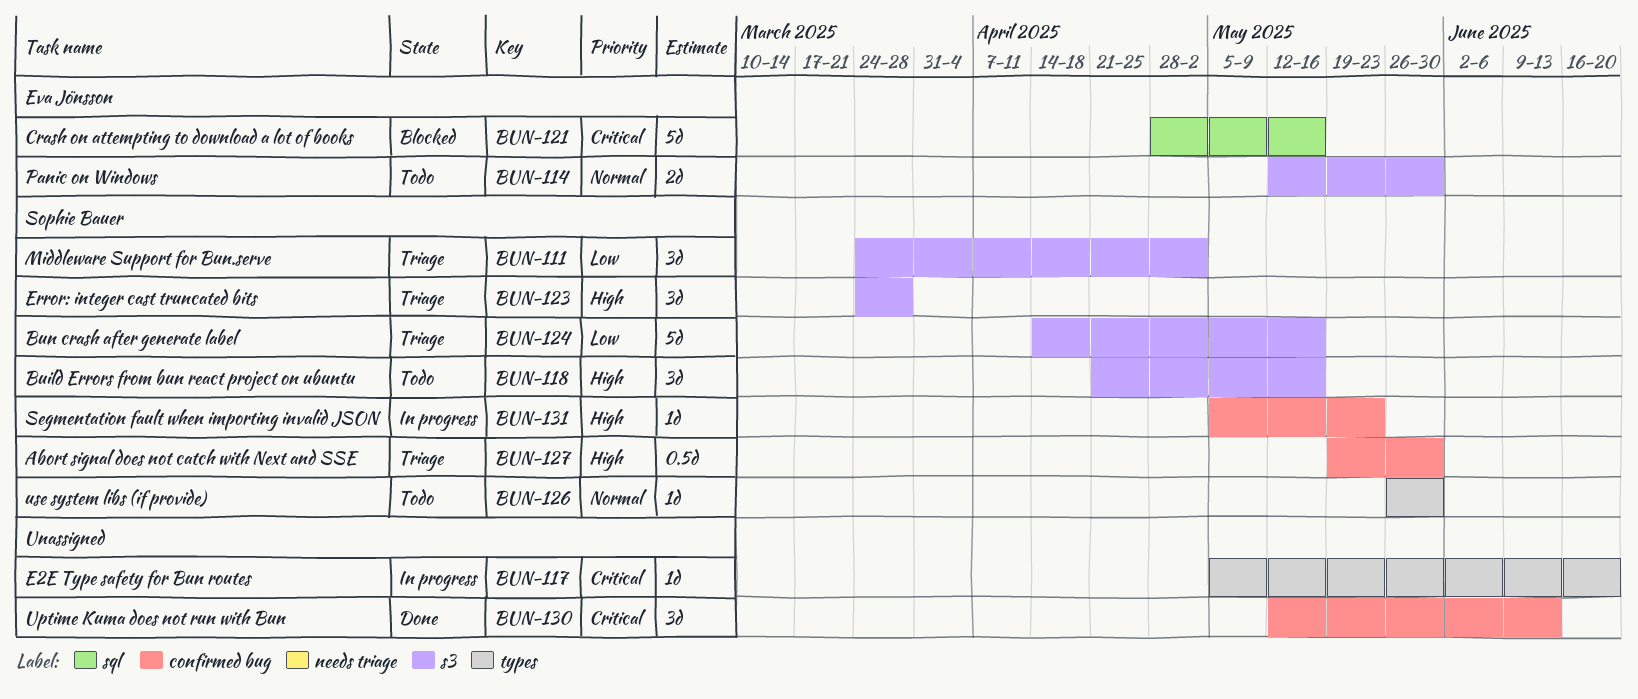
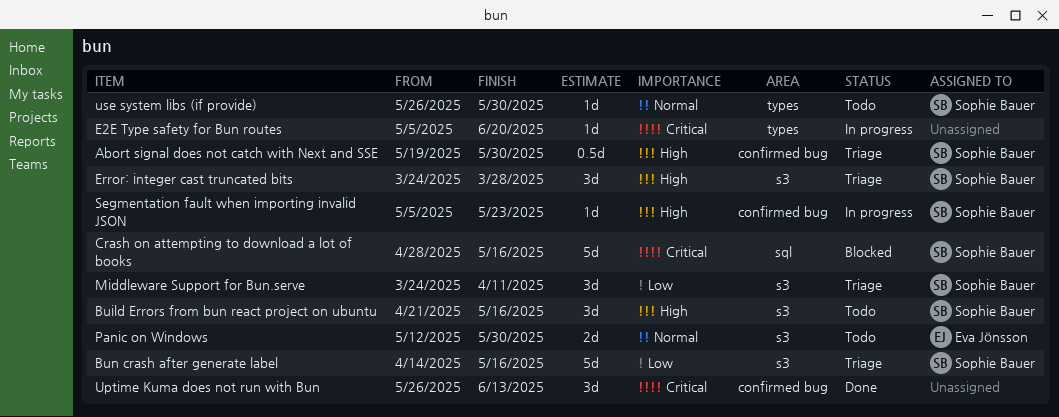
Crash on attempting to download a lot of books, owner: Eva Jönsson -> Sophie Bauer
Middleware Support for Bun.serve, due: May 2 -> Apr 11
Uptime Kuma does not run with Bun, start: May 12 -> May 26

